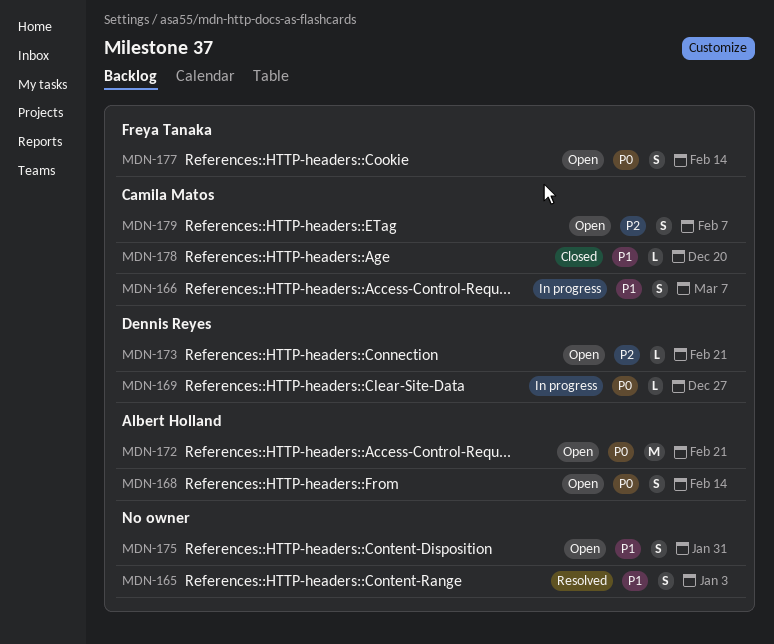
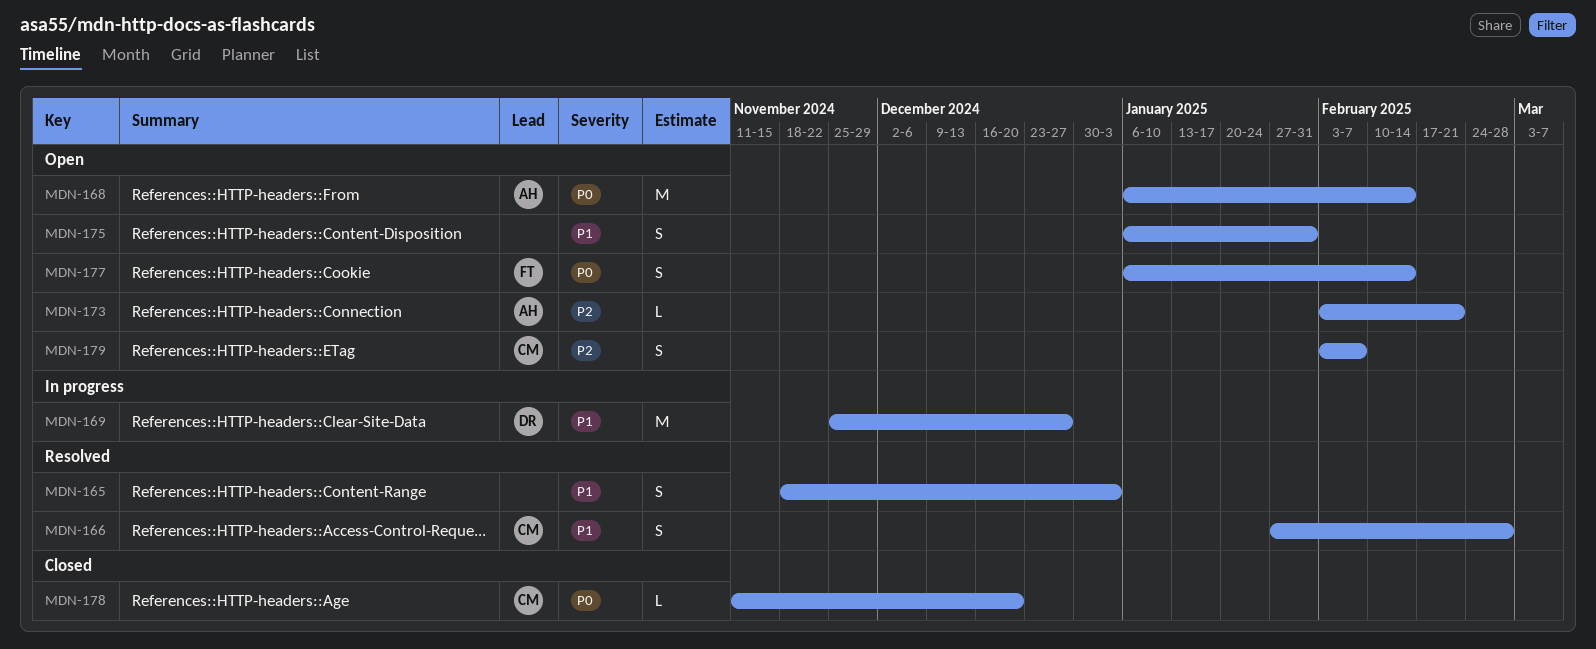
MDN-166, status: In progress -> Resolved
MDN-166, due: Mar 7 -> Feb 28
MDN-168, estimate: S -> M
MDN-169, priority: P0 -> P1
MDN-169, estimate: L -> M
MDN-172: present -> none
MDN-173, owner: Dennis Reyes -> Albert Holland
MDN-178, priority: P1 -> P0

